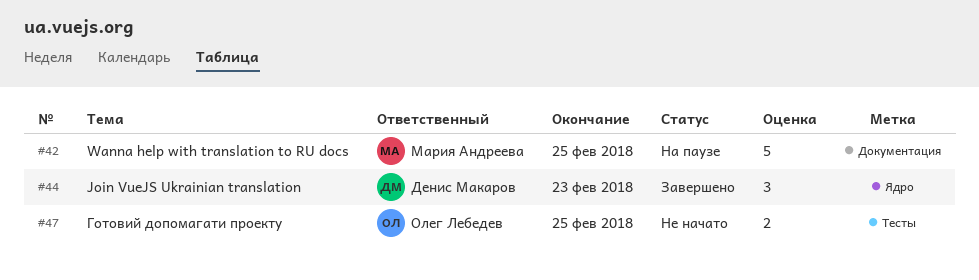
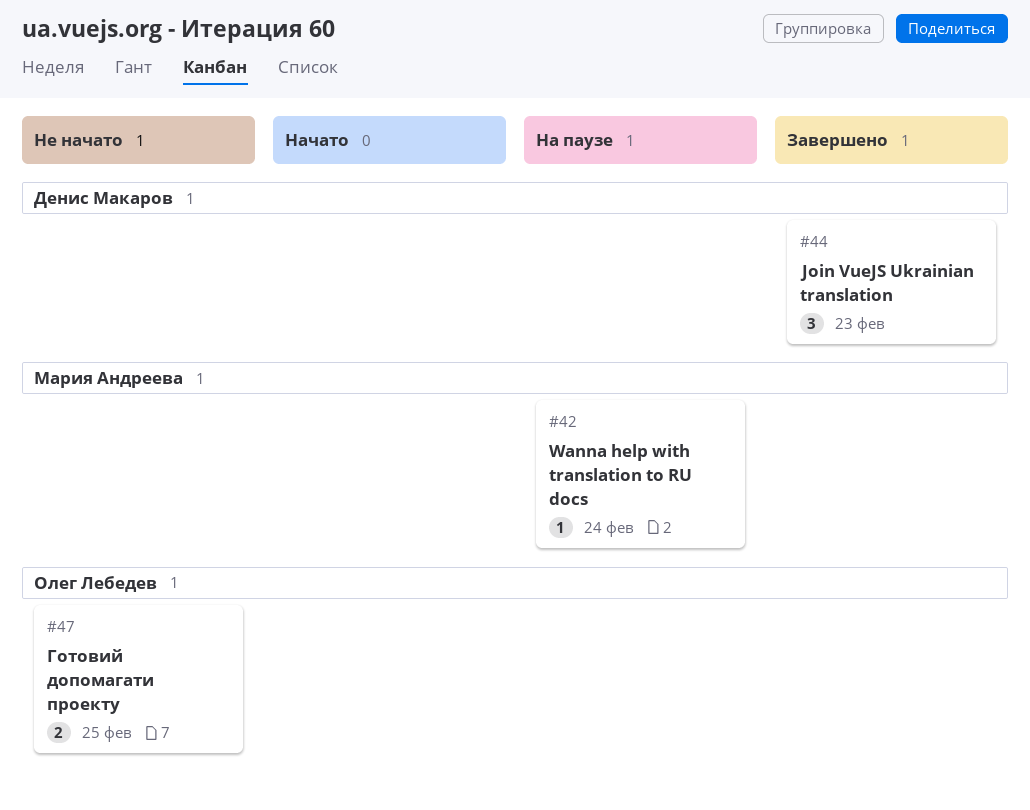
#42, estimate: 5 -> 1
#42, due: Feb 25 -> Feb 24

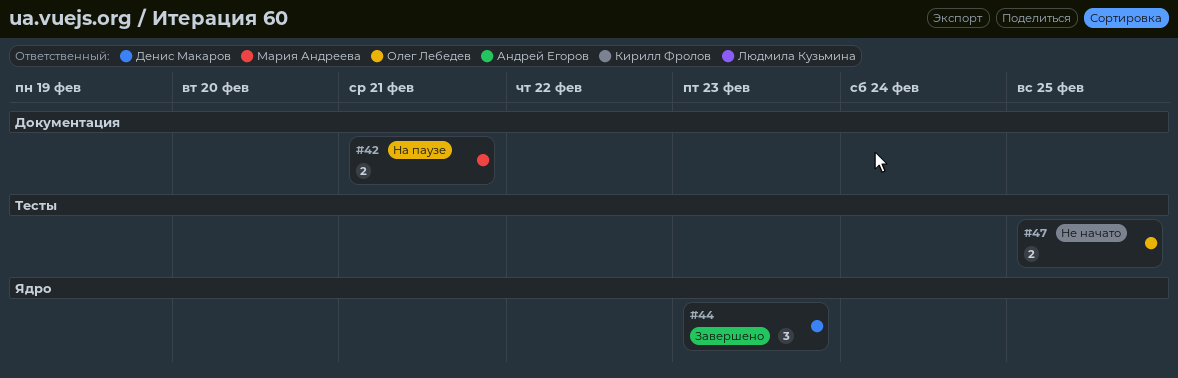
#42, estimate: 1 -> 2
#42, due: Feb 24 -> Feb 21

